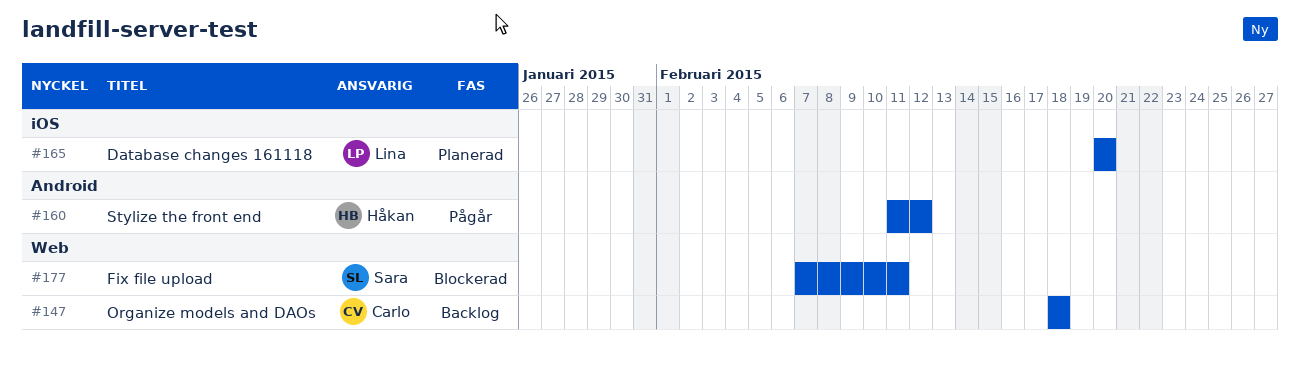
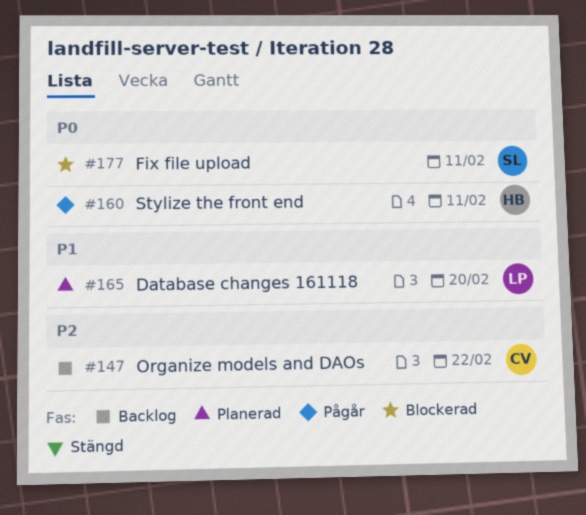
#147, due: Feb 18 -> Feb 22
#160, due: Feb 12 -> Feb 11

